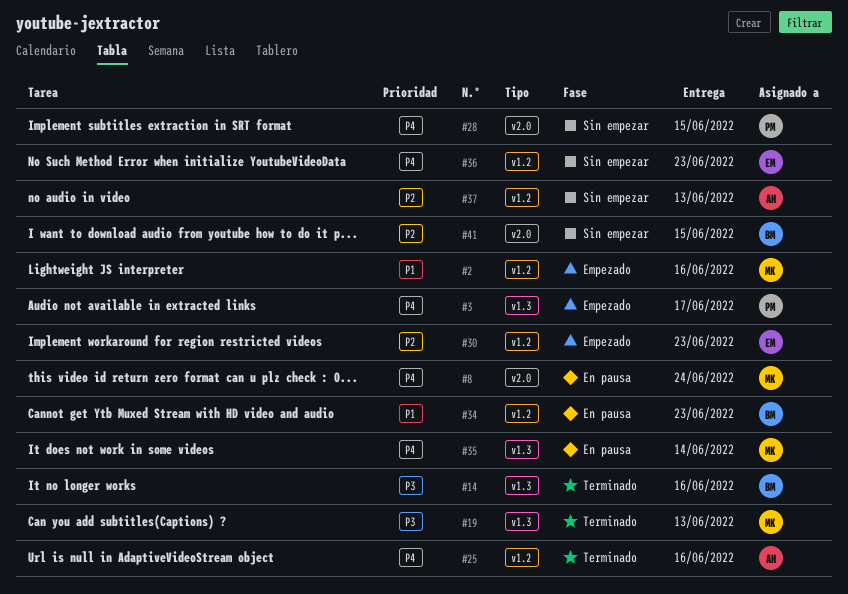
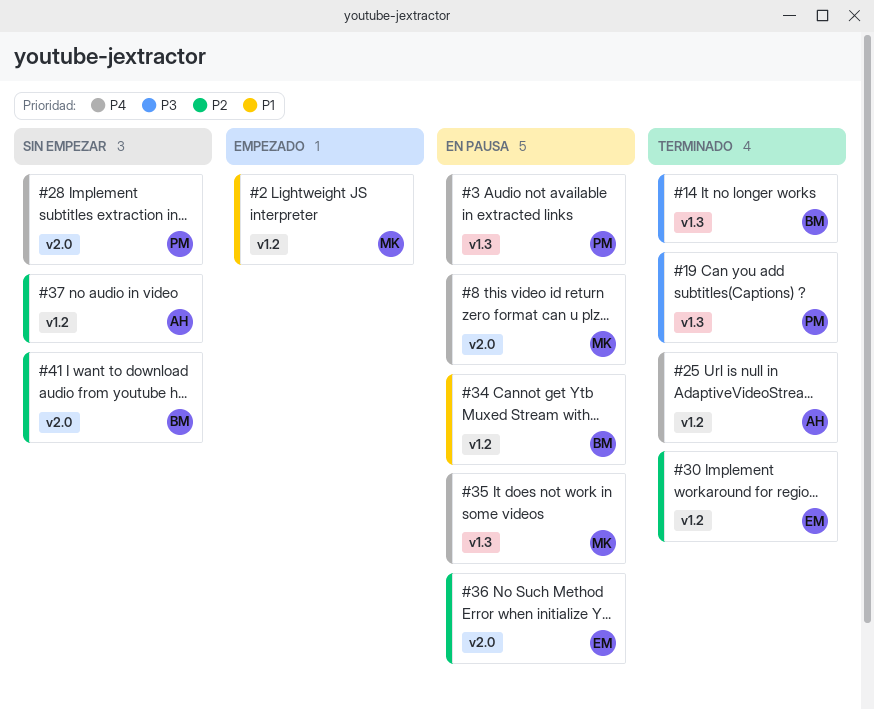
#3, status: Empezado -> En pausa
#19, owner: MK -> PM
#30, status: Empezado -> Terminado
#36, status: Sin empezar -> En pausa
#36, priority: P4 -> P2
#36, label: v1.2 -> v2.0

